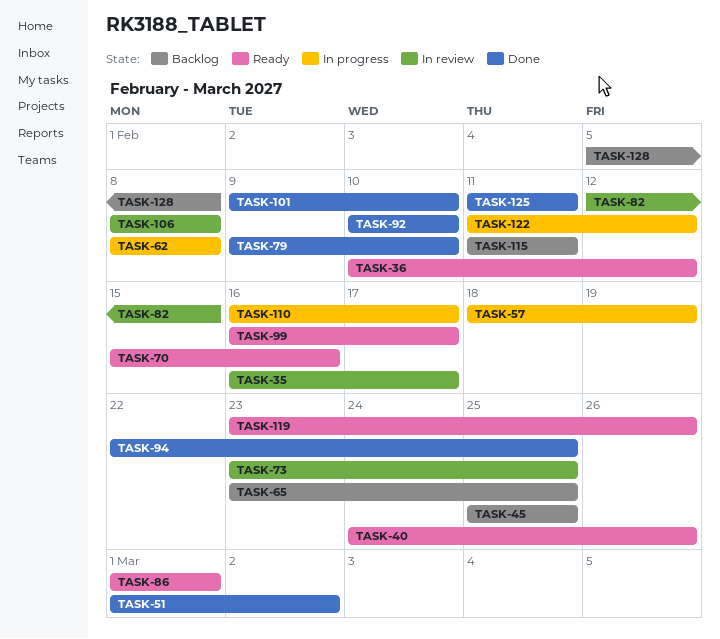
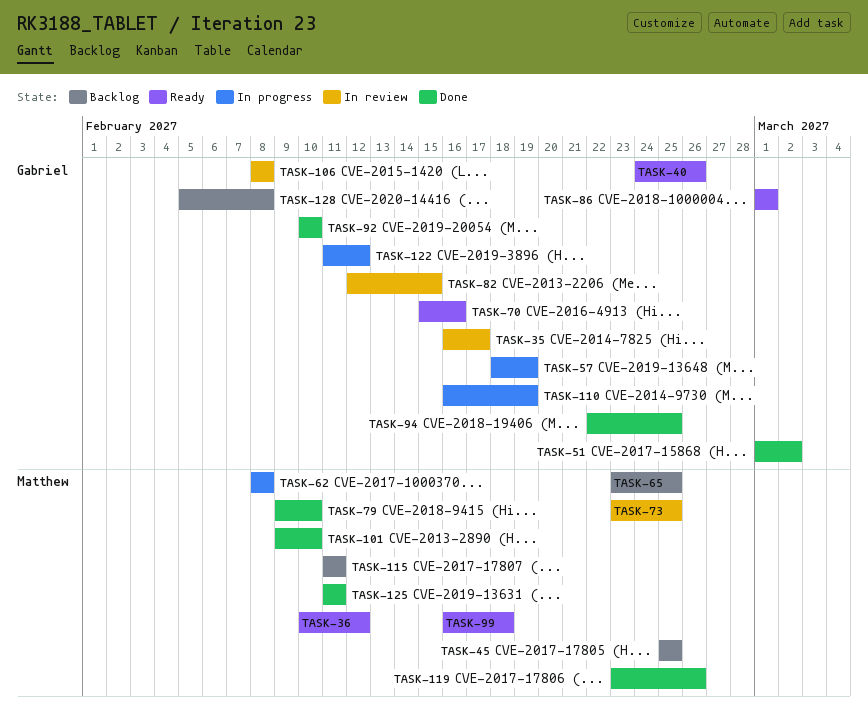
TASK-99, due: Feb 17 -> Feb 18
TASK-110, due: Feb 17 -> Feb 19
TASK-119, status: Ready -> Done

